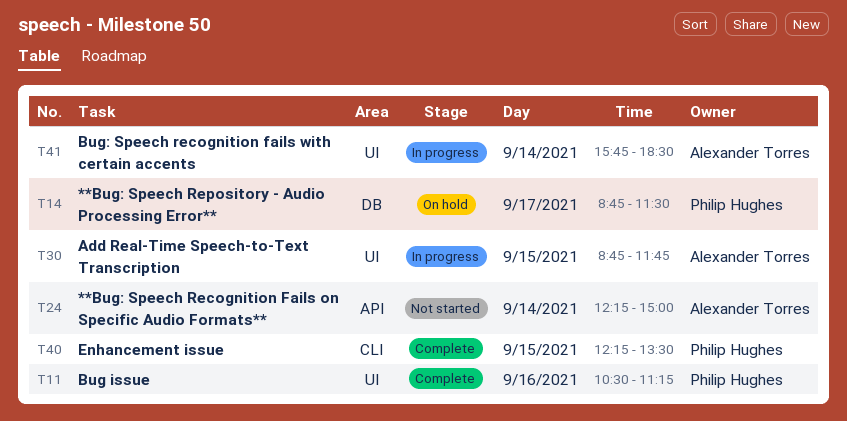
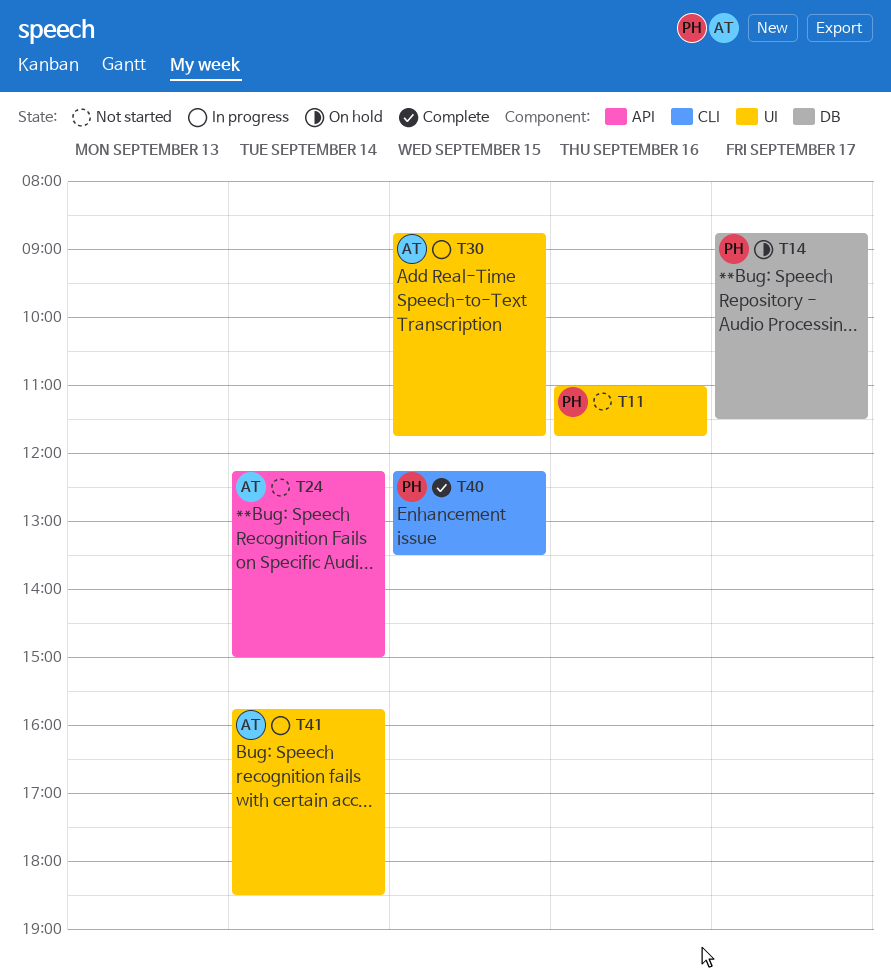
T11, status: Complete -> Not started
T11, begins: 10:30 -> 11:00
T11, ends: 11:15 -> 11:45

